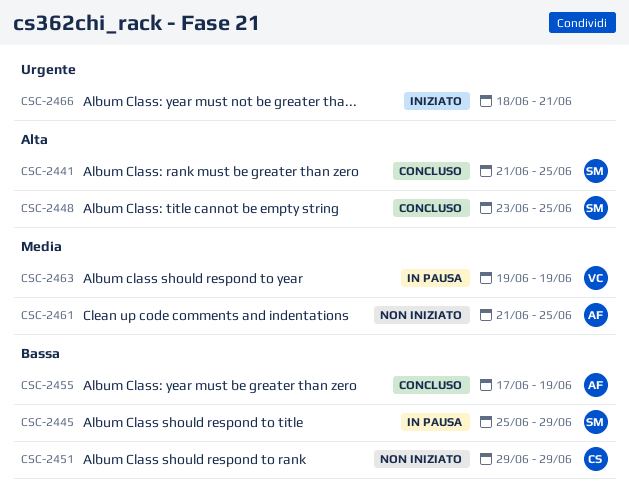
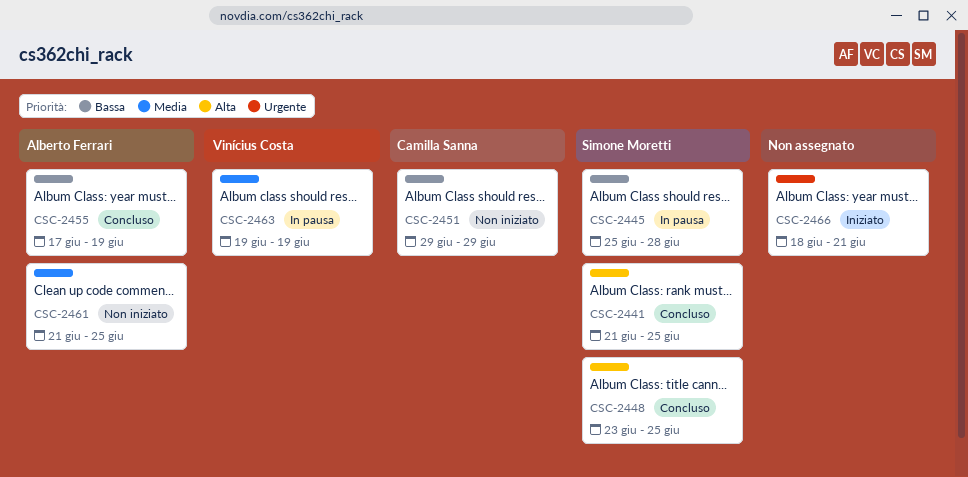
CSC-2445, due: Jun 29 -> Jun 28

